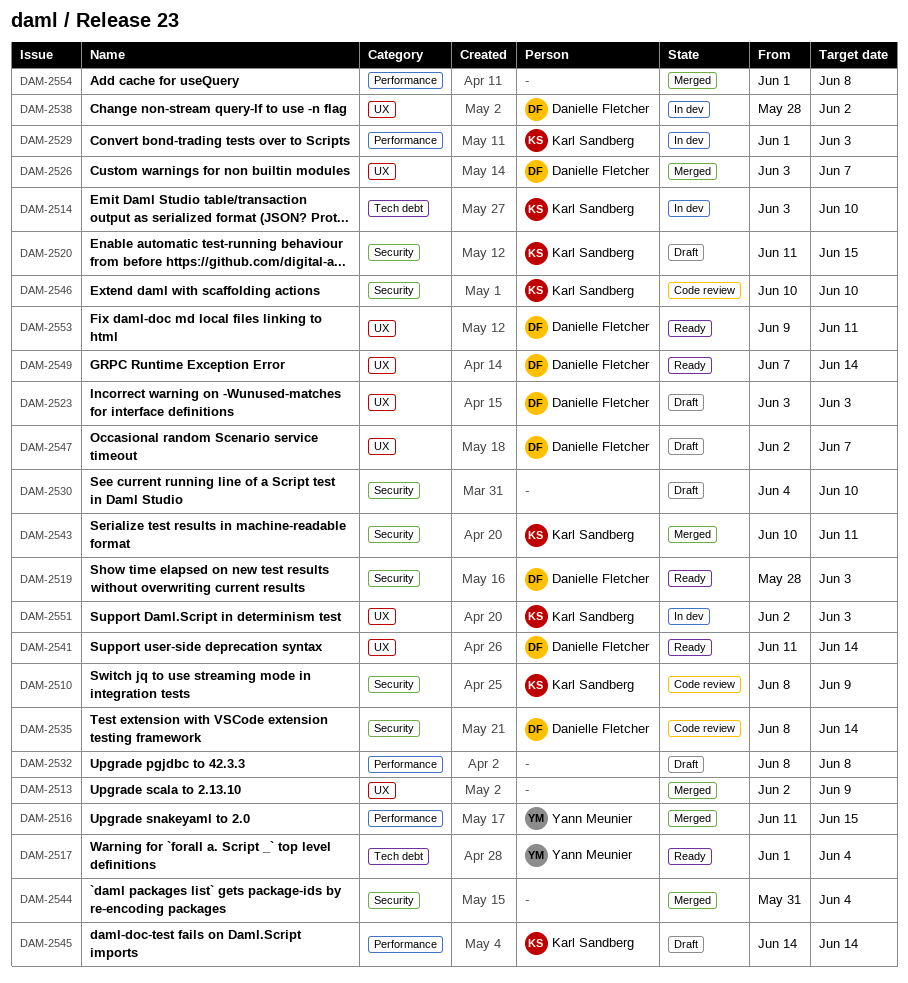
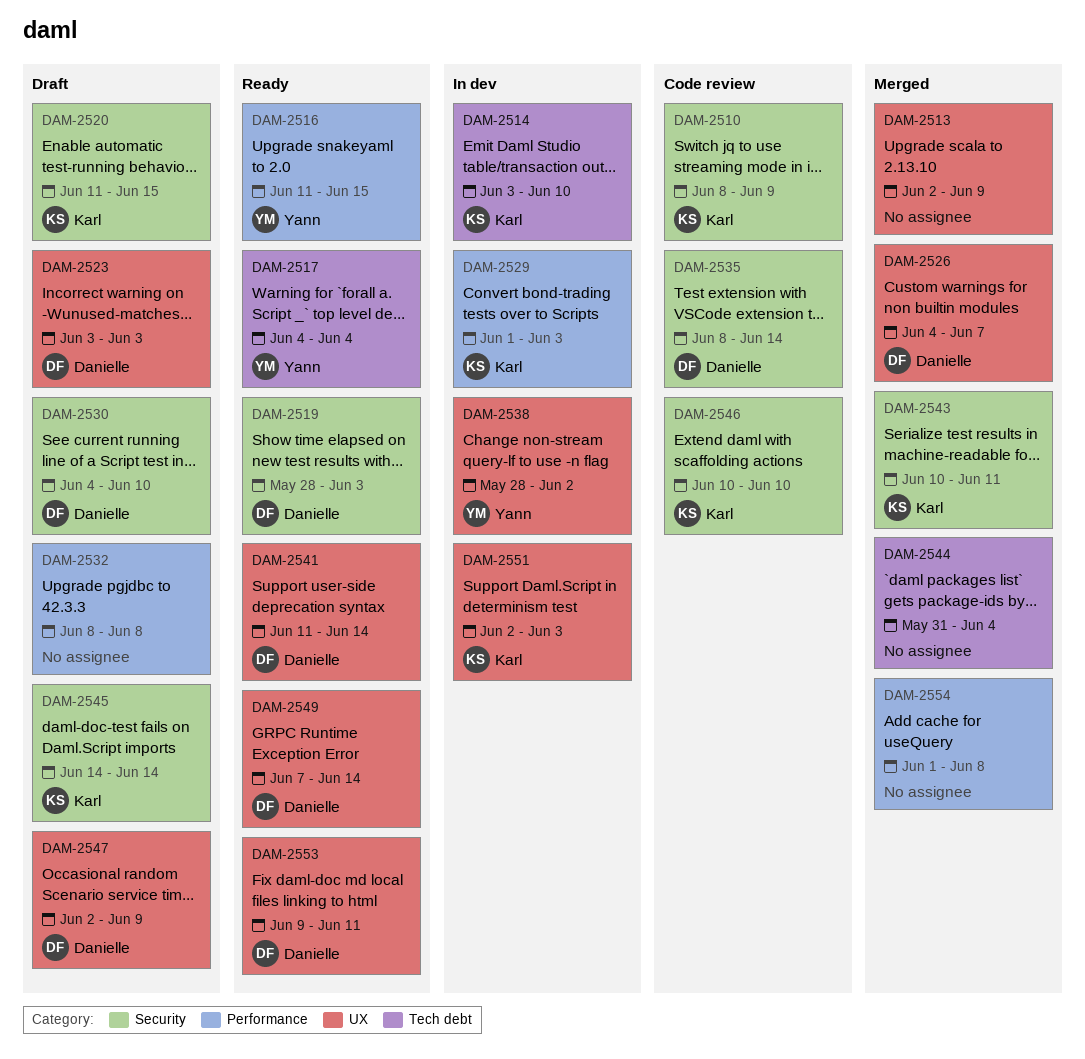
DAM-2516, status: Merged -> Ready
DAM-2517, start: Jun 1 -> Jun 4
DAM-2526, start: Jun 3 -> Jun 4
DAM-2530, owner: none -> Danielle Fletcher
DAM-2538, owner: Danielle Fletcher -> Yann Meunier
DAM-2544, label: Security -> Tech debt
DAM-2545, label: Performance -> Security
DAM-2547, due: Jun 7 -> Jun 9

